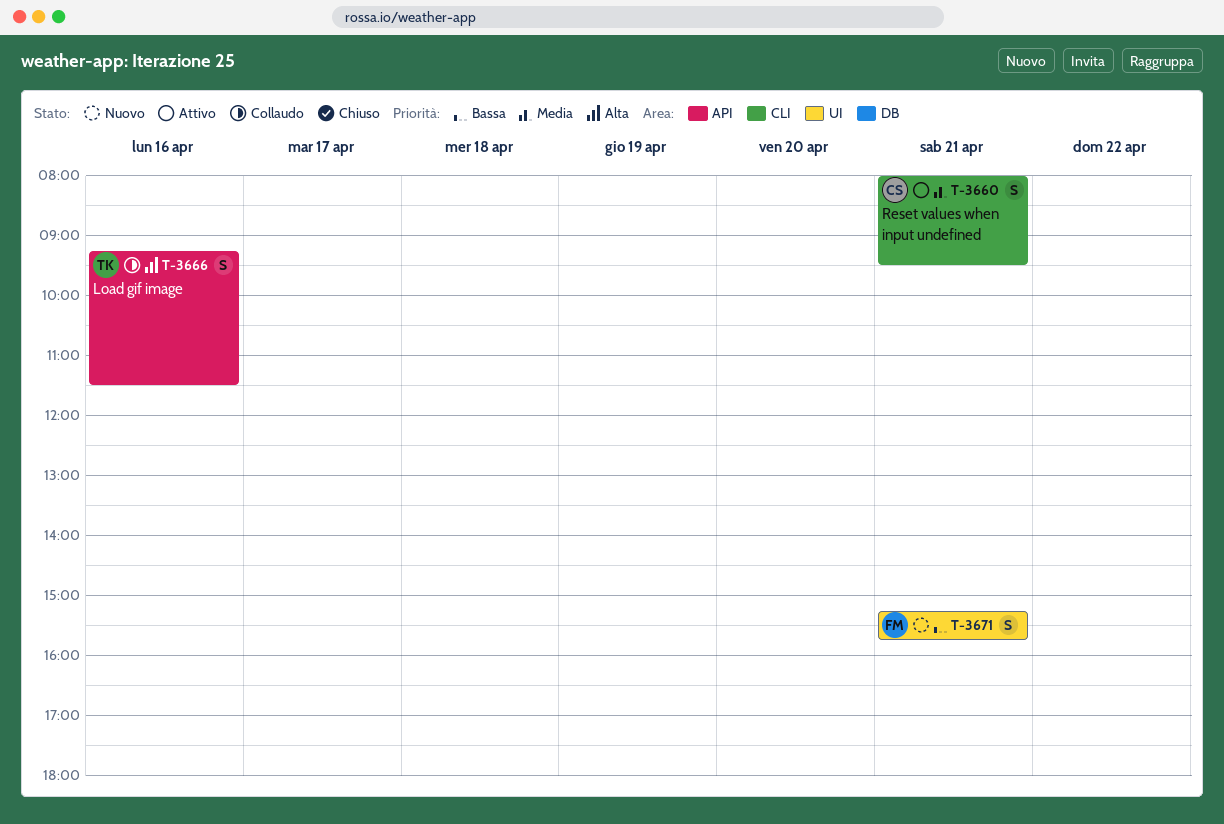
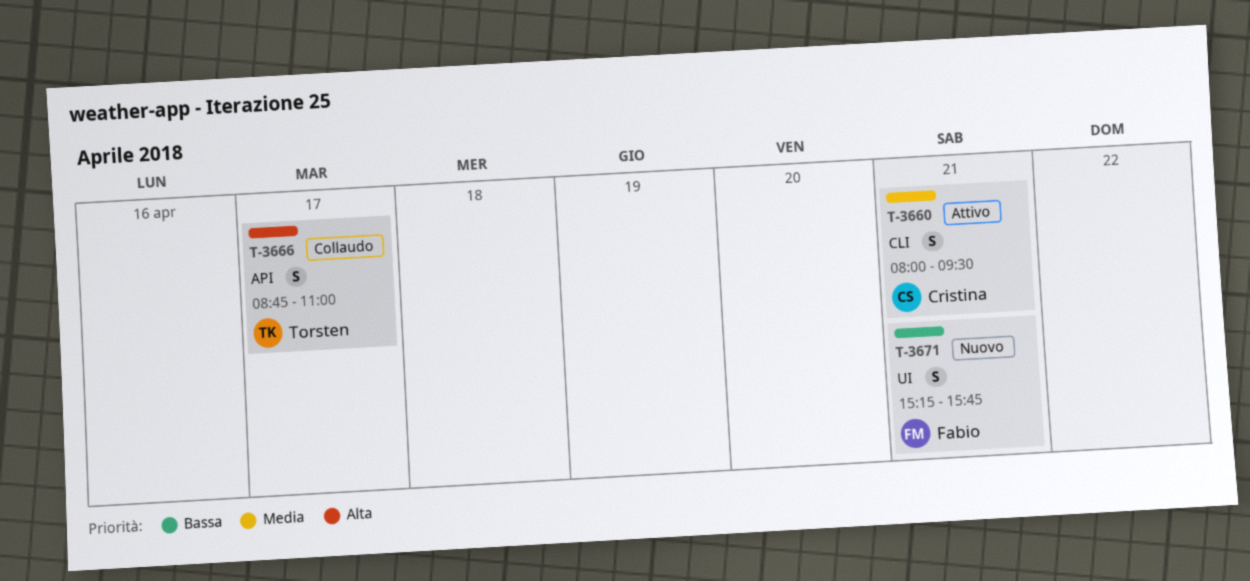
T-3666, day: Apr 16 -> Apr 17
T-3666, begins: 09:15 -> 08:45
T-3666, ends: 11:30 -> 11:00

